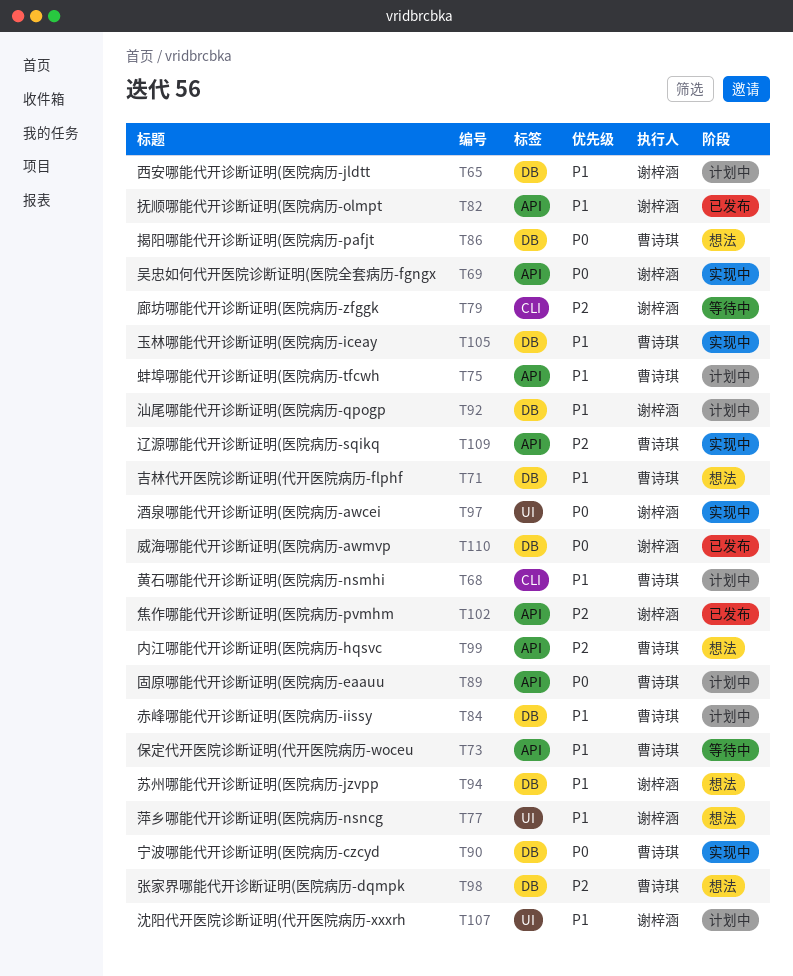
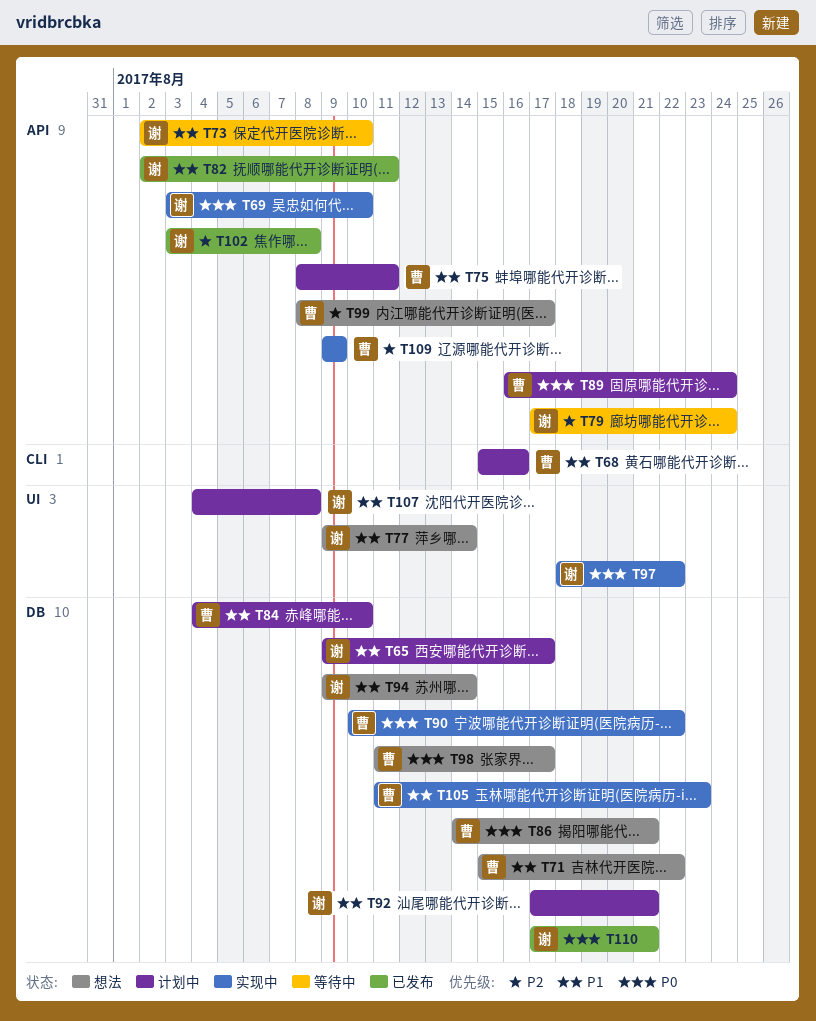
T73, owner: 曹诗琪 -> 谢梓涵
T79, label: CLI -> API
T98, priority: P2 -> P0

